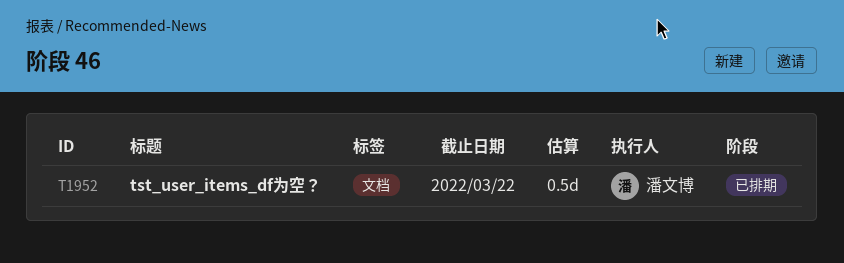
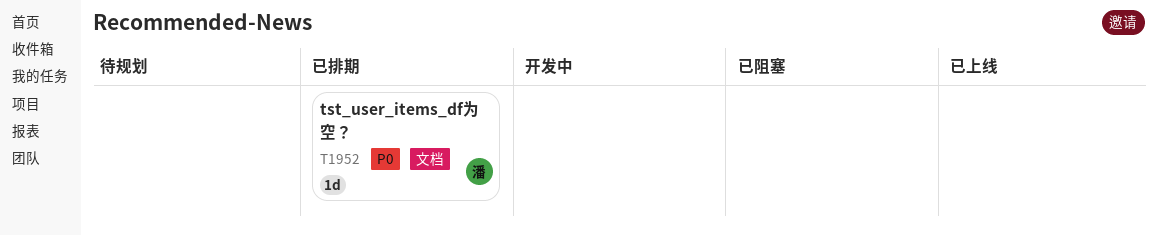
T1952, estimate: 0.5d -> 1d

